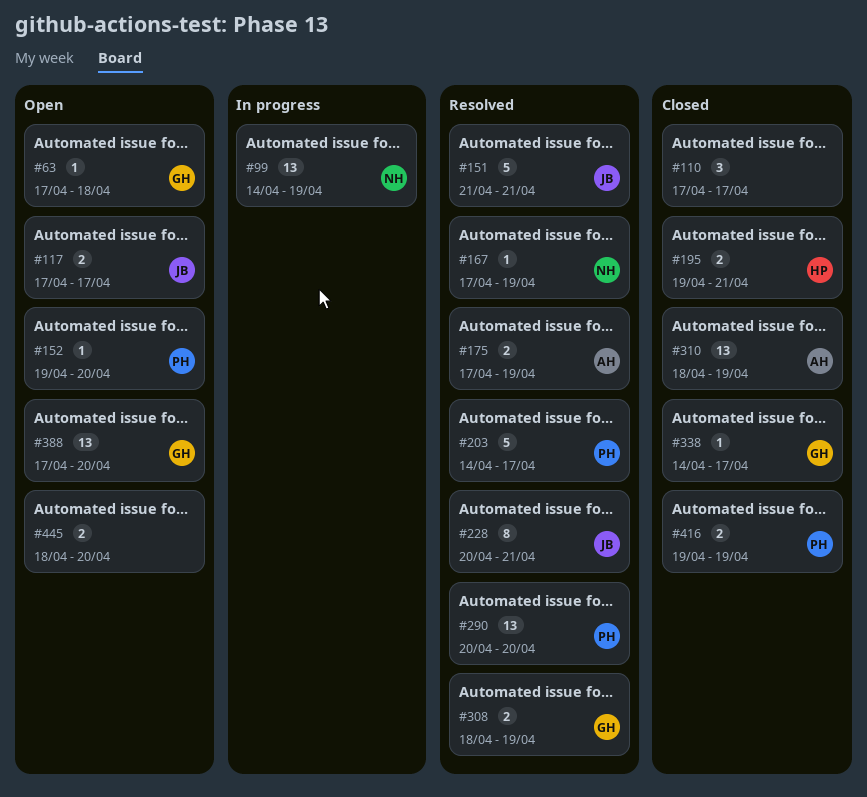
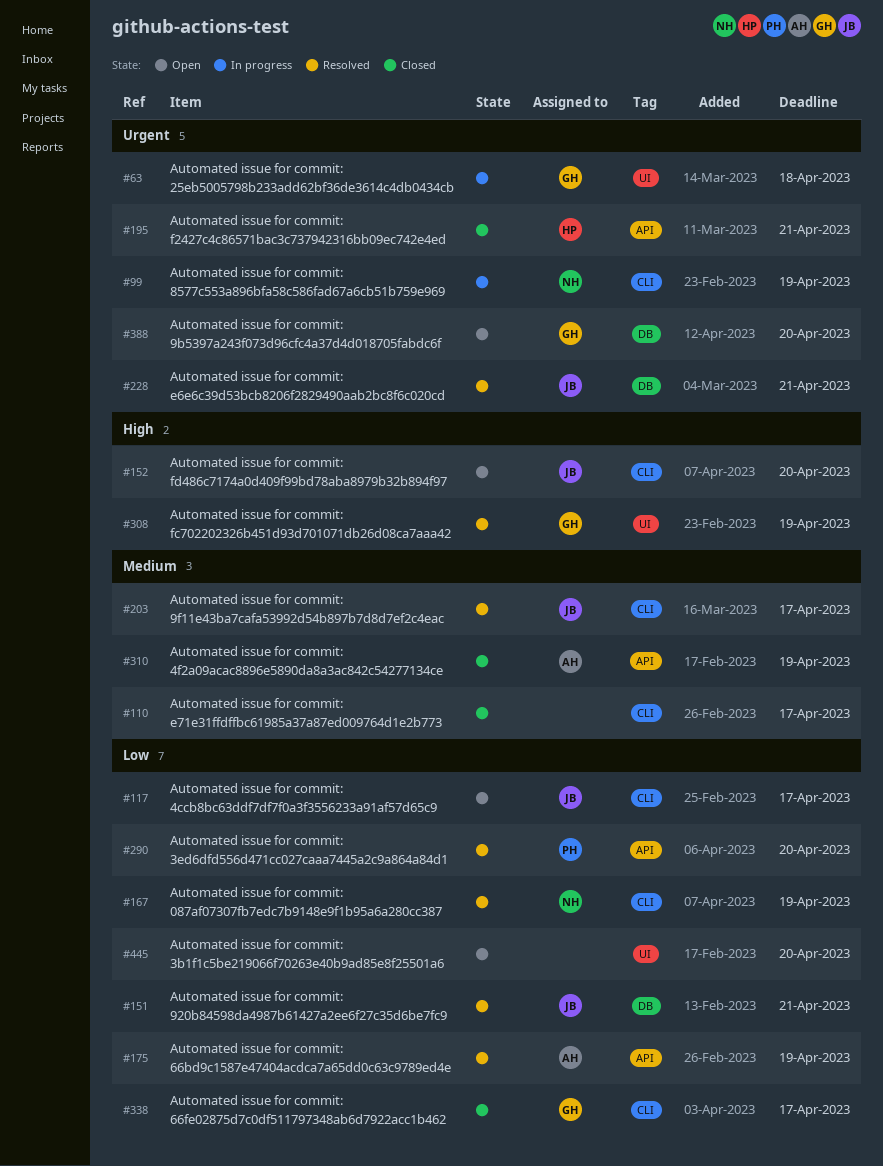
#63, status: Open -> In progress
#152, owner: PH -> JB
#203, owner: PH -> JB
#416: present -> none

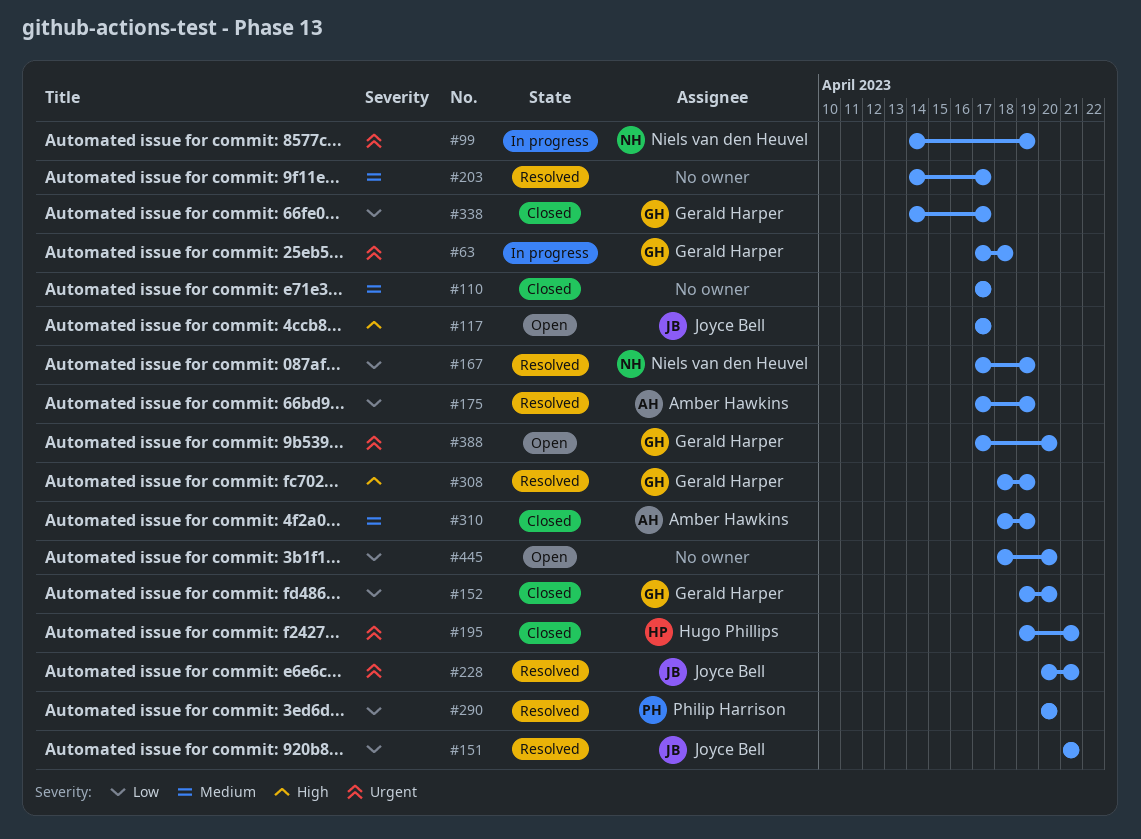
#117, priority: Low -> High
#152, status: Open -> Closed
#152, owner: Joyce Bell -> Gerald Harper
#152, priority: High -> Low
#203, owner: Joyce Bell -> none

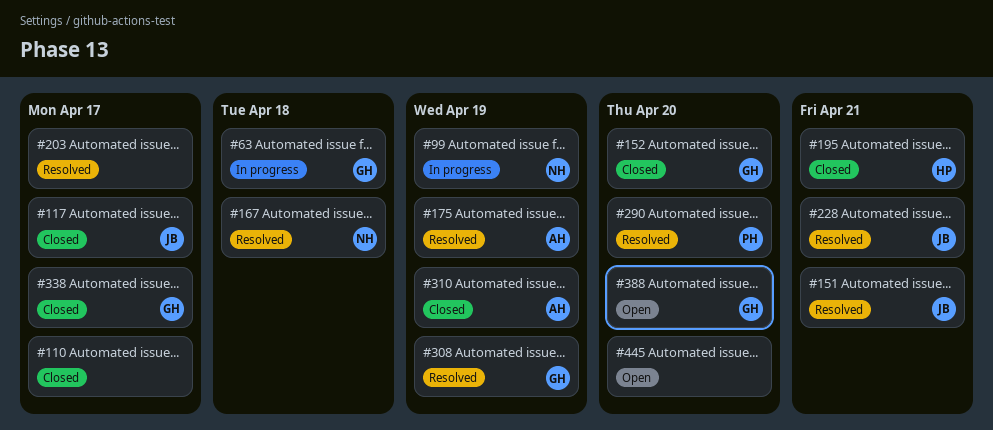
#117, status: Open -> Closed
#167, due: Apr 19 -> Apr 18

